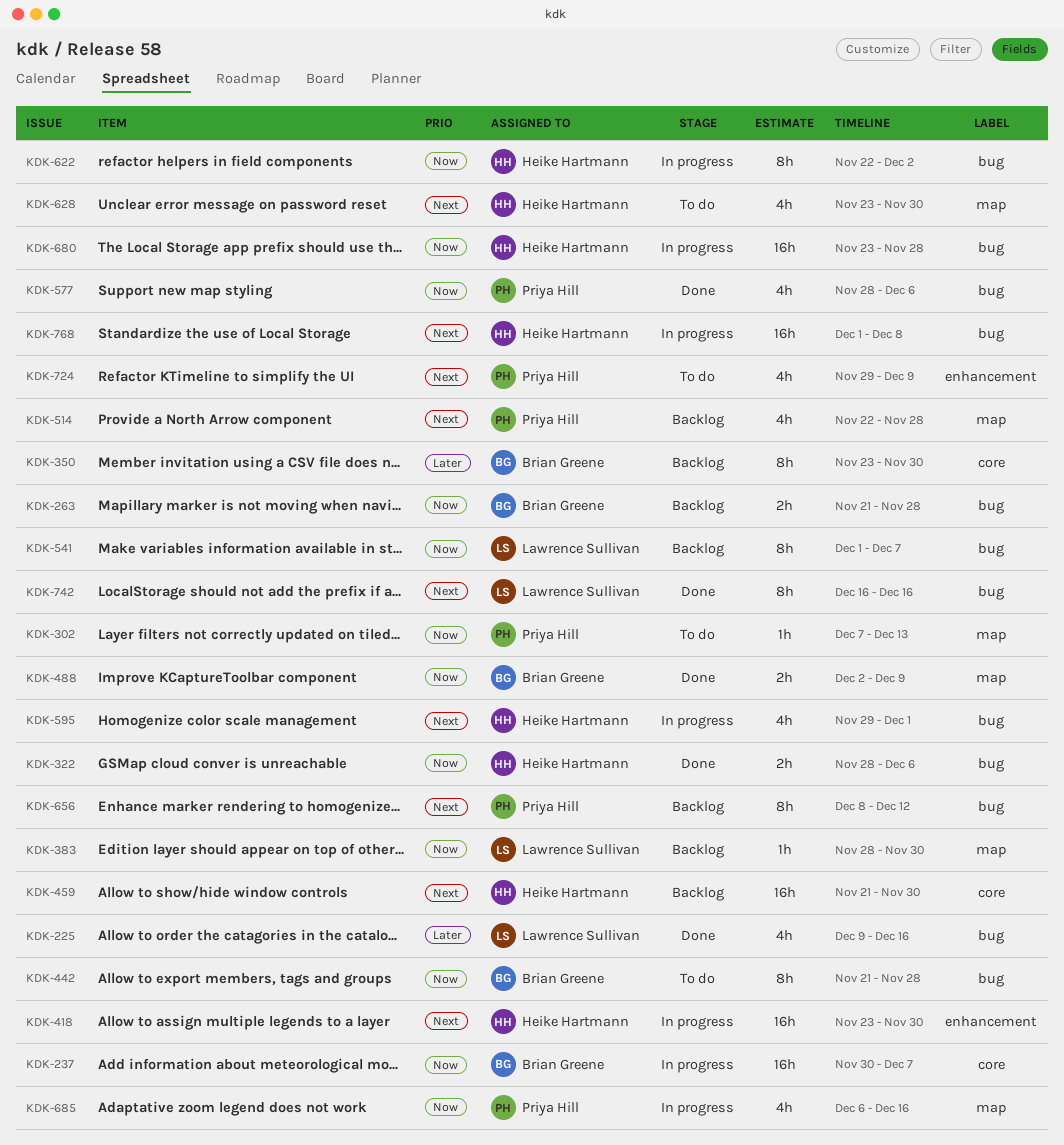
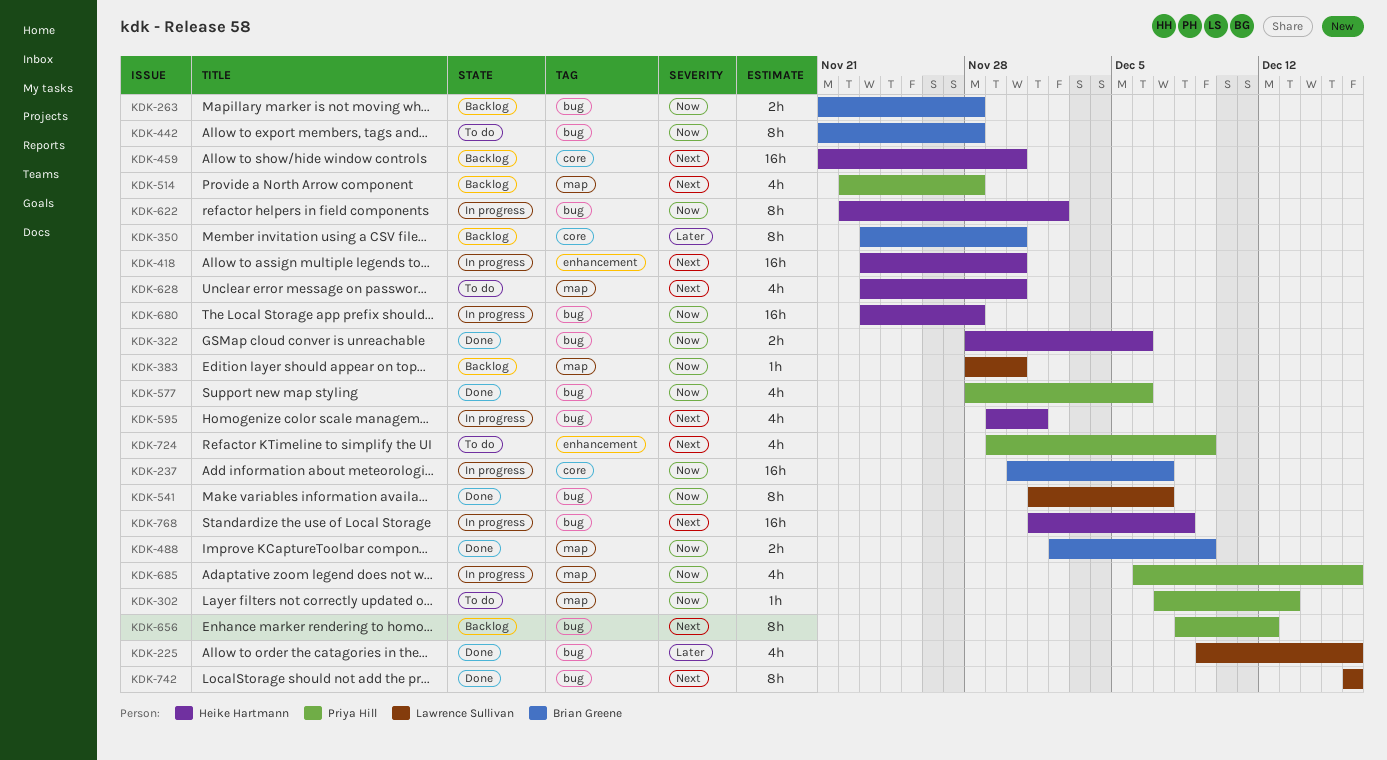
KDK-541, status: Backlog -> Done

